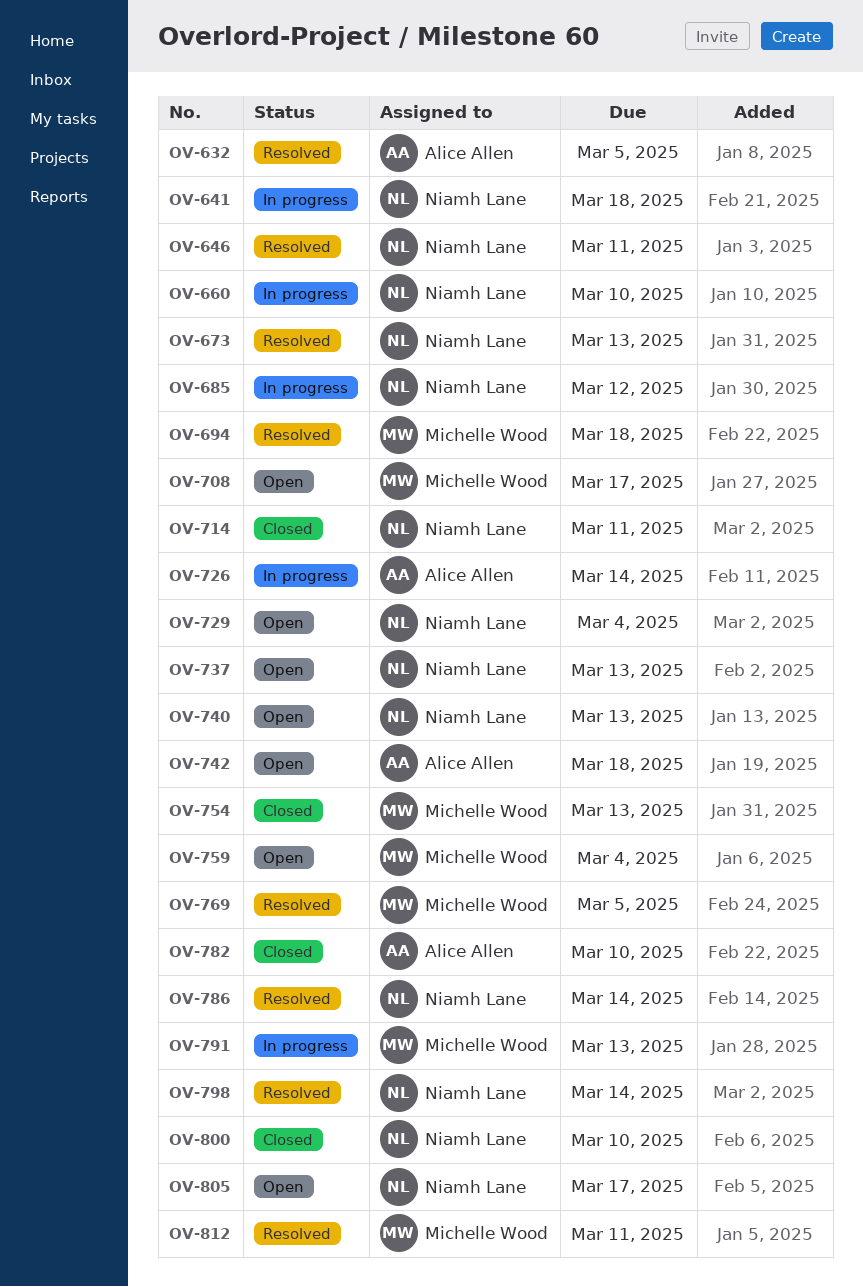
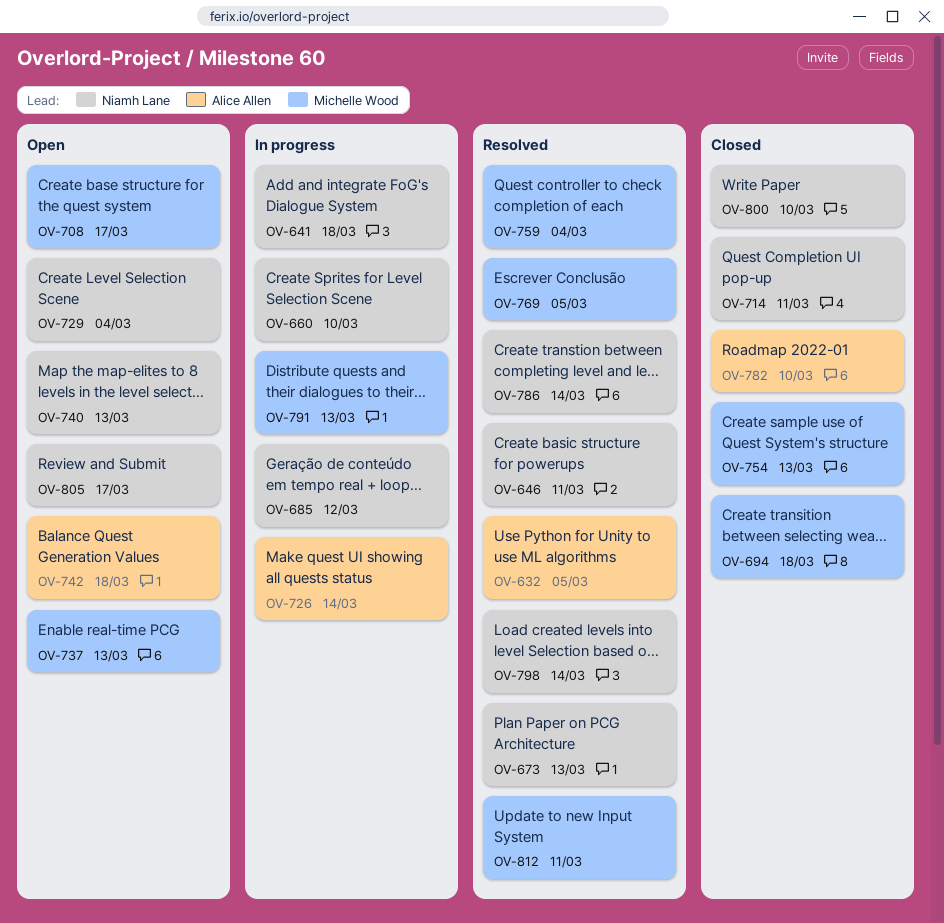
OV-694, status: Resolved -> Closed
OV-737, owner: Niamh Lane -> Michelle Wood
OV-759, status: Open -> Resolved

